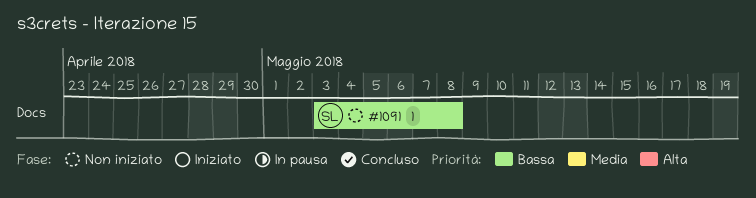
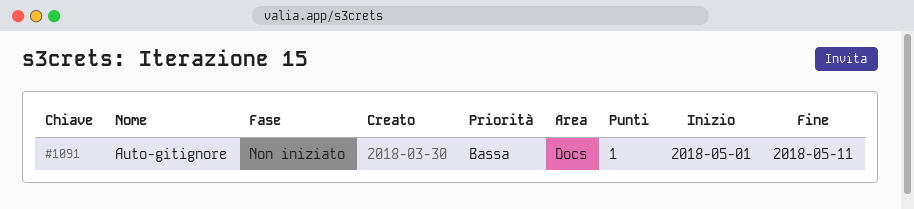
#1091, start: May 3 -> May 1
#1091, due: May 8 -> May 11

